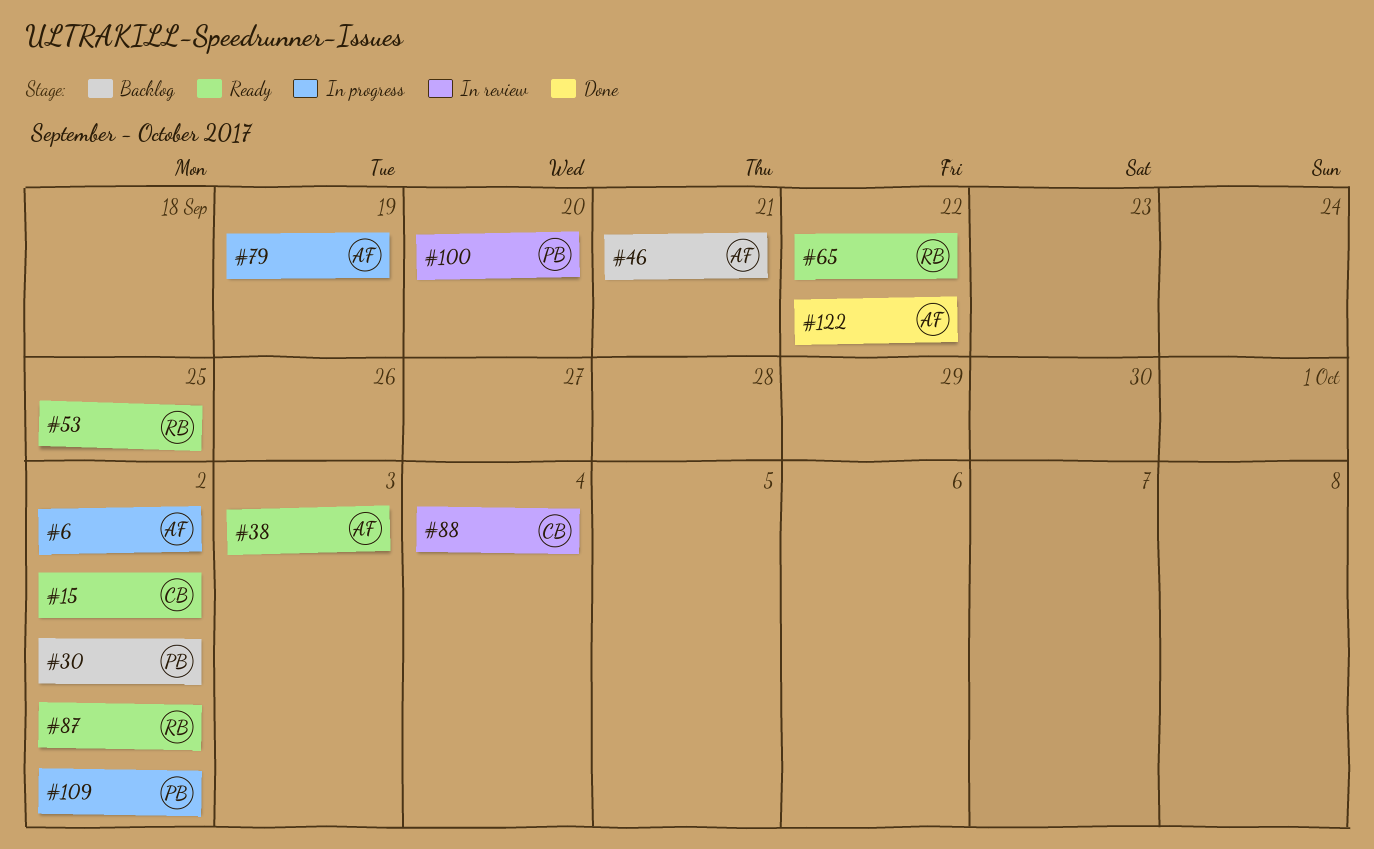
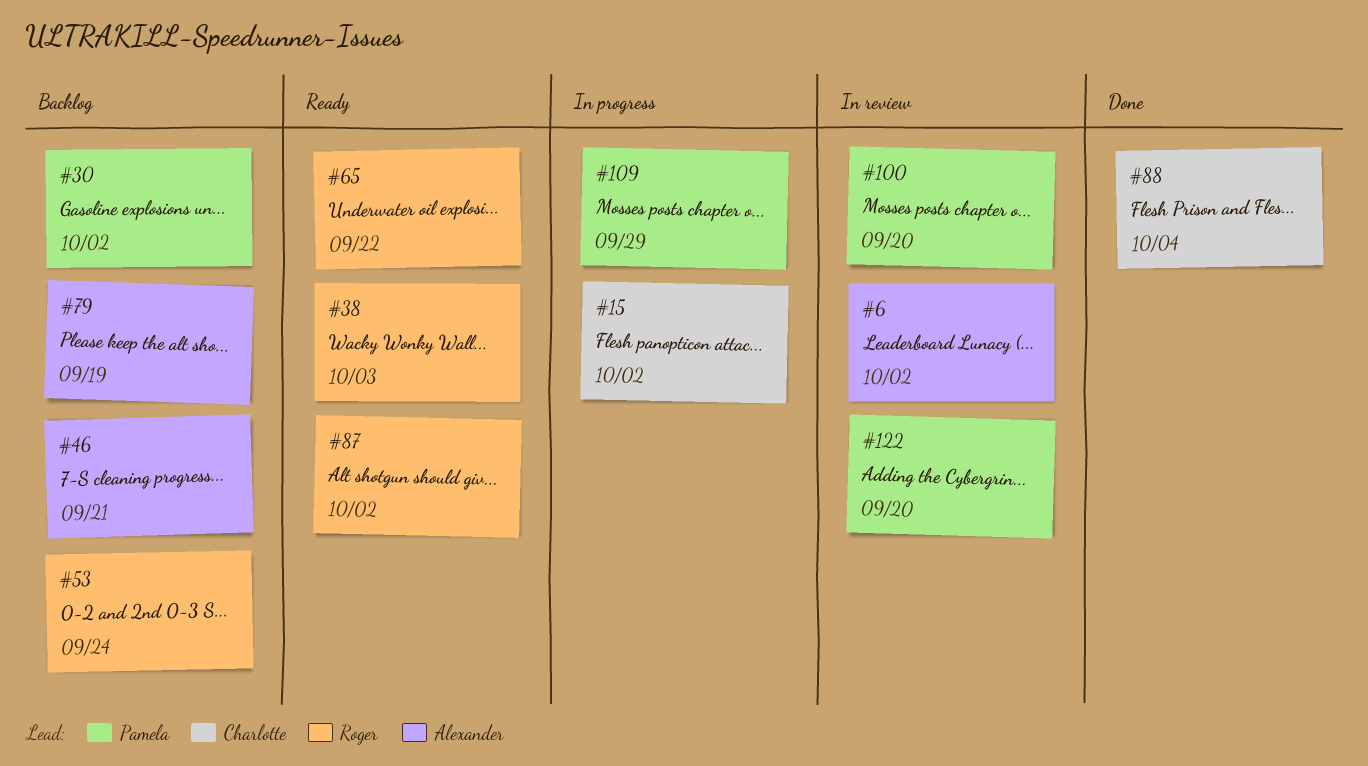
#6, status: In progress -> In review
#15, status: Ready -> In progress
#38, owner: Alexander -> Roger
#53, status: Ready -> Backlog
#53, due: Sep 25 -> Sep 24
#79, status: In progress -> Backlog
#88, status: In review -> Done
#109, due: Oct 2 -> Sep 29
#122, status: Done -> In review
#122, owner: Alexander -> Pamela
#122, due: Sep 22 -> Sep 20

